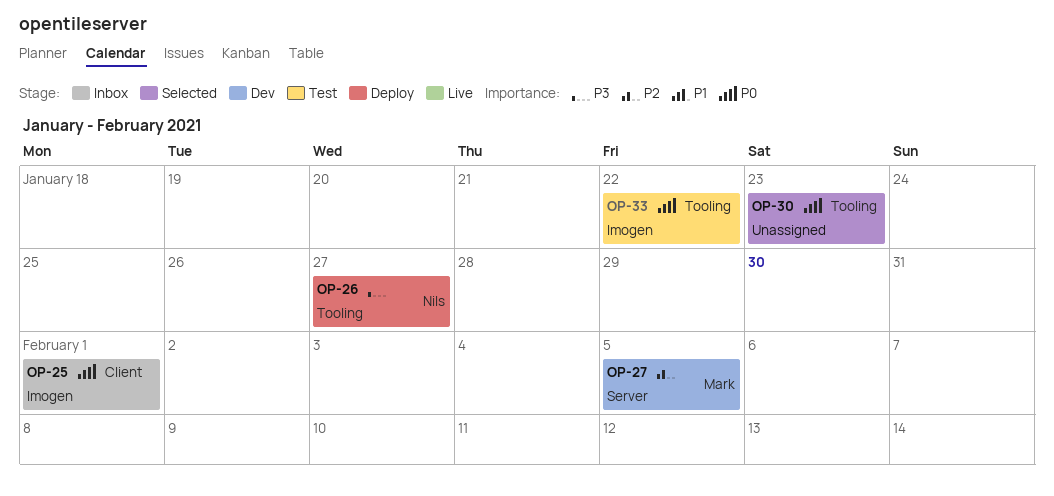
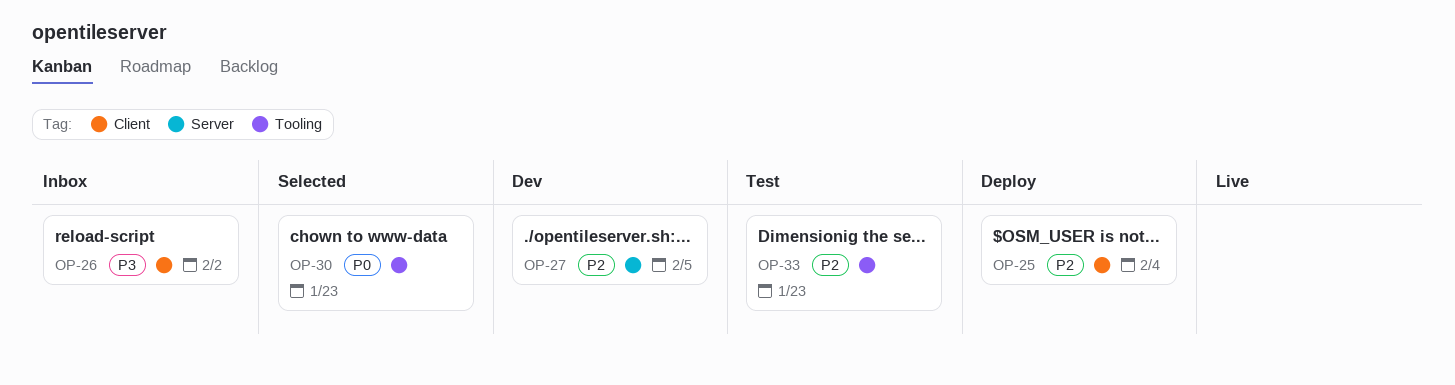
OP-25, status: Inbox -> Deploy
OP-25, priority: P0 -> P2
OP-25, due: Feb 1 -> Feb 4
OP-26, status: Deploy -> Inbox
OP-26, label: Tooling -> Client
OP-26, due: Jan 27 -> Feb 2
OP-33, priority: P0 -> P2
OP-33, due: Jan 22 -> Jan 23

